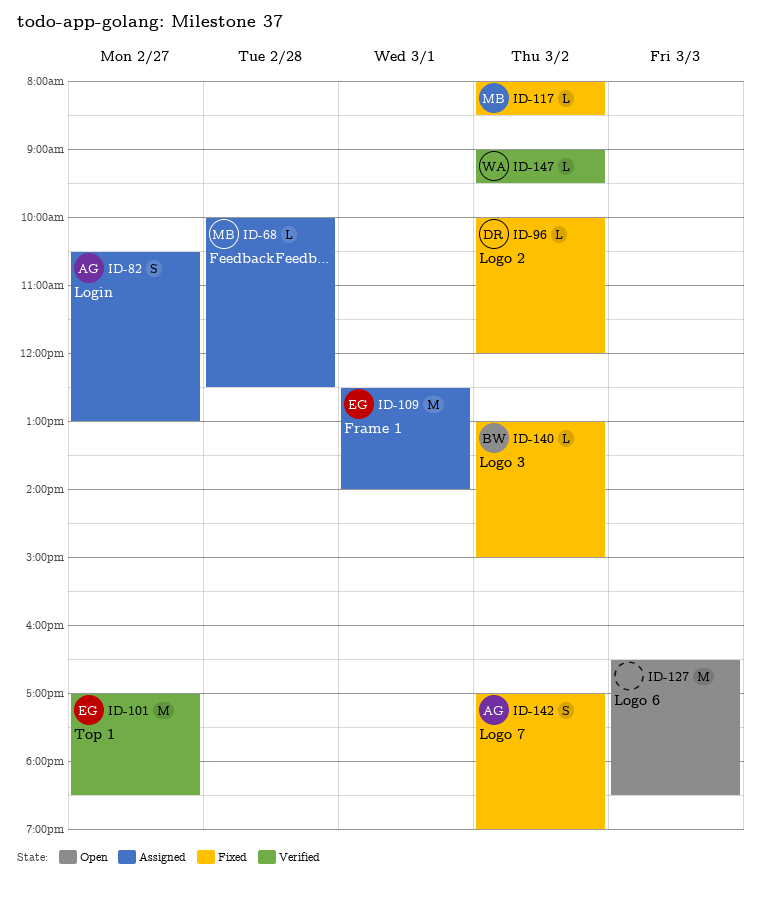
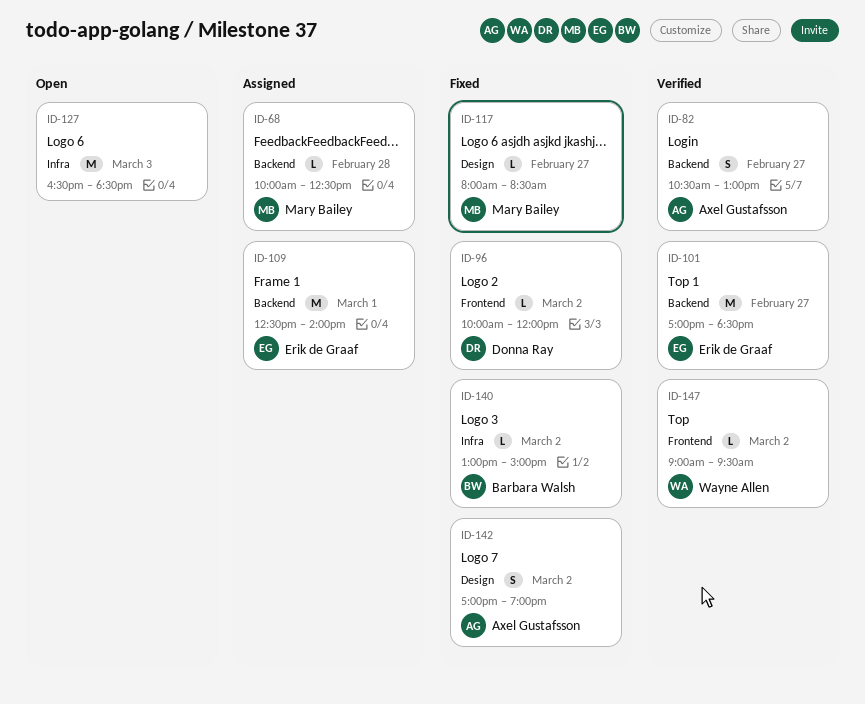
ID-82, status: Assigned -> Verified
ID-117, day: Mar 2 -> Feb 27

